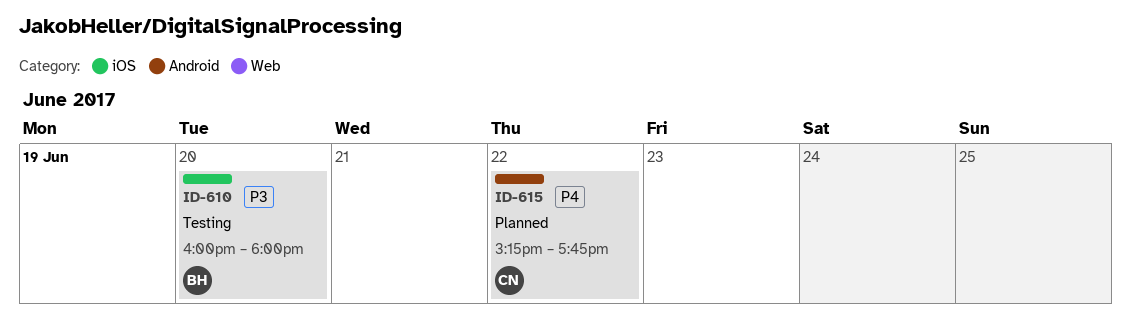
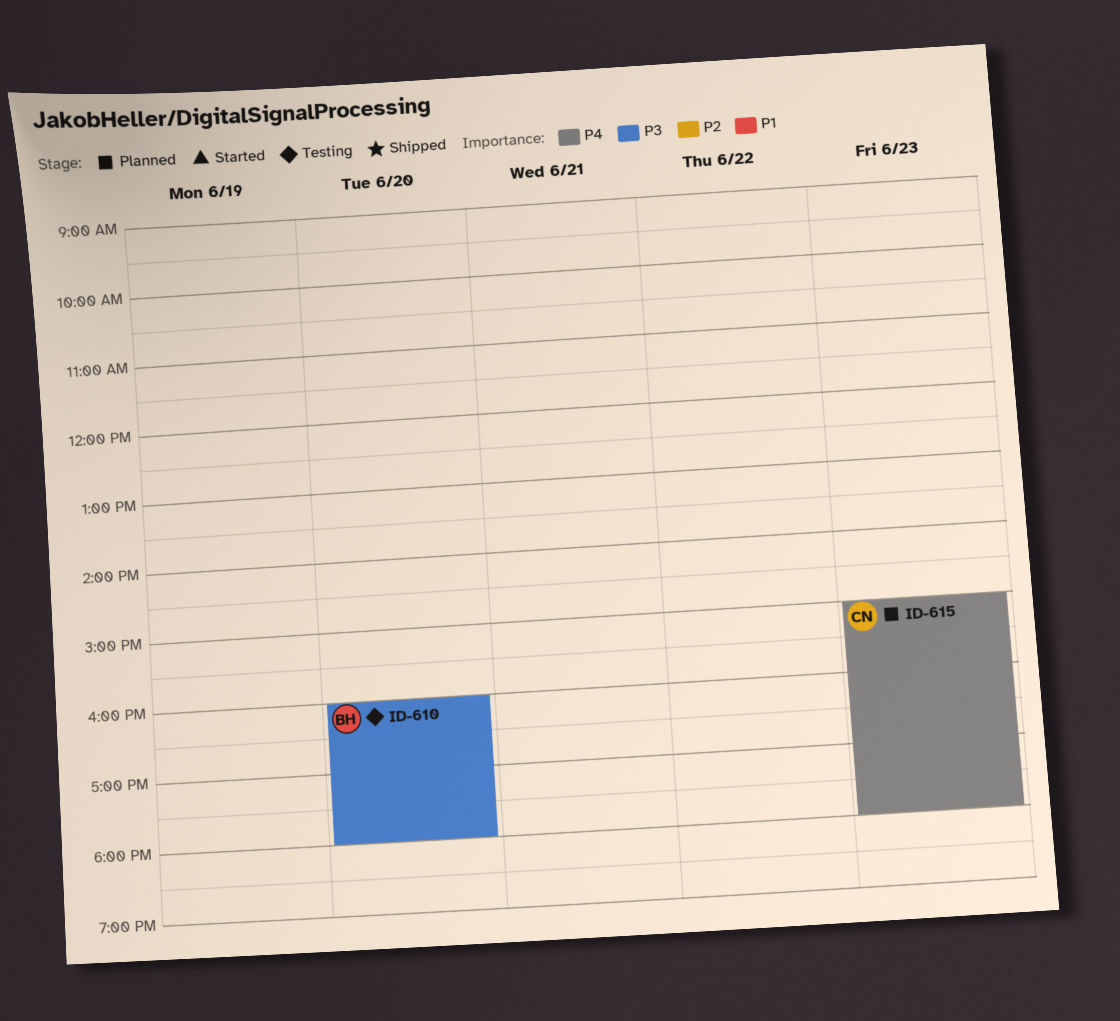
ID-615, day: Jun 22 -> Jun 23
ID-615, begins: 15:15 -> 15:00
ID-615, ends: 17:45 -> 18:00

